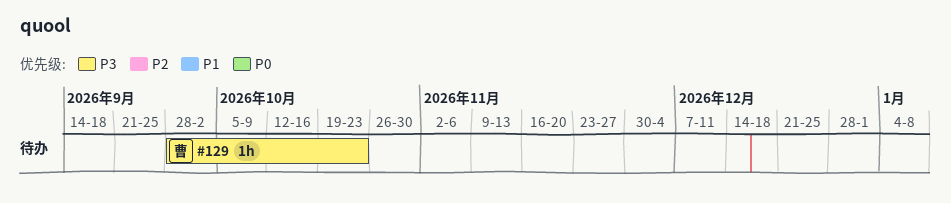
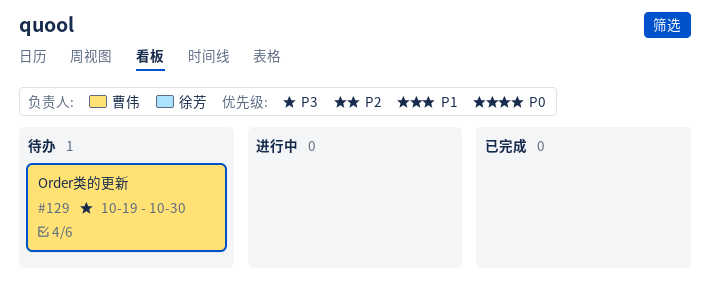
#129, start: Sep 28 -> Oct 19
#129, due: Oct 23 -> Oct 30

